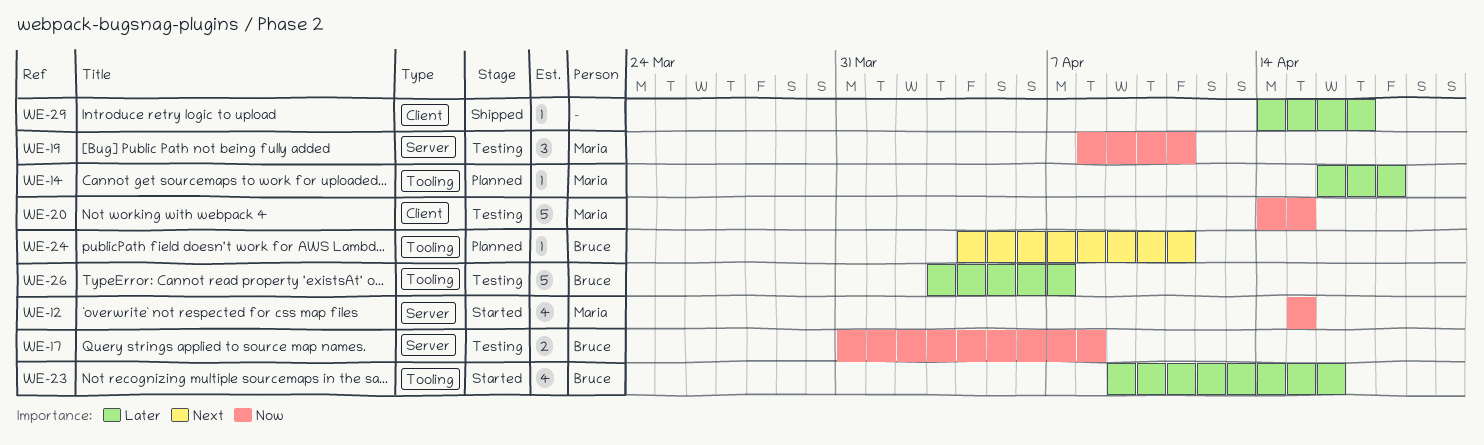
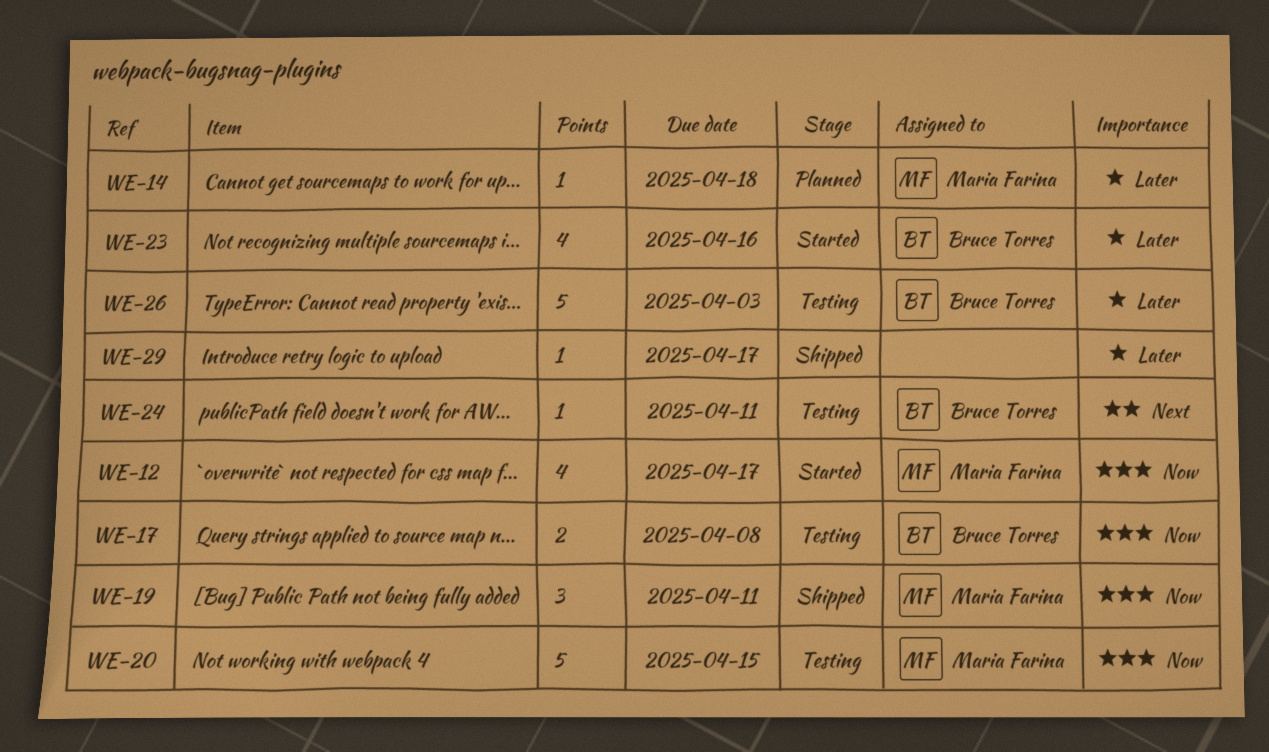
WE-12, due: Apr 15 -> Apr 17
WE-19, status: Testing -> Shipped
WE-24, status: Planned -> Testing
WE-26, due: Apr 7 -> Apr 3

